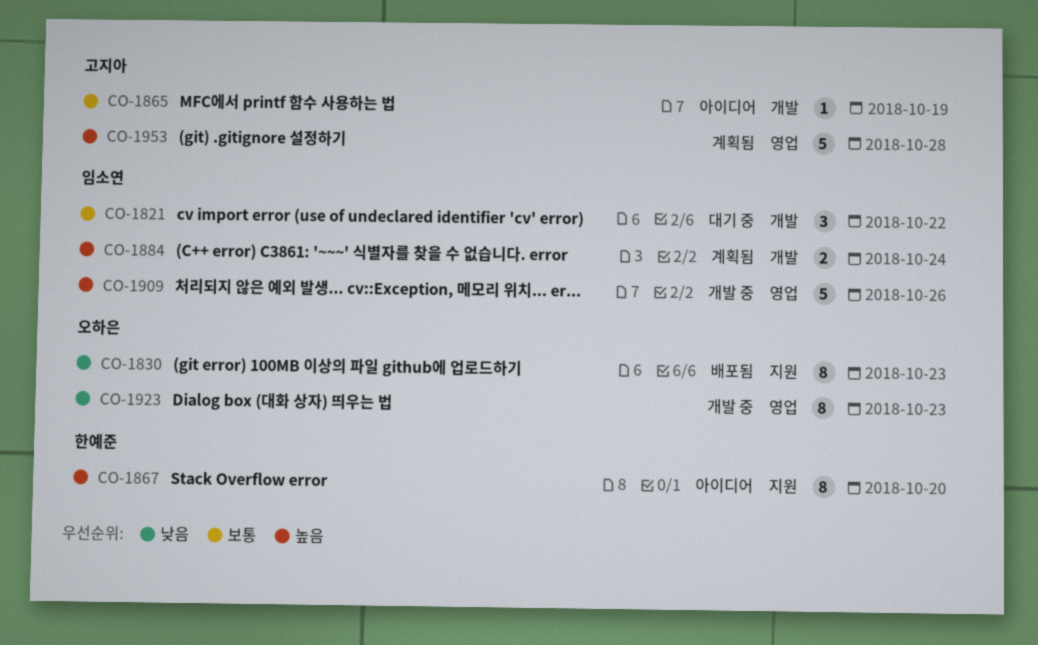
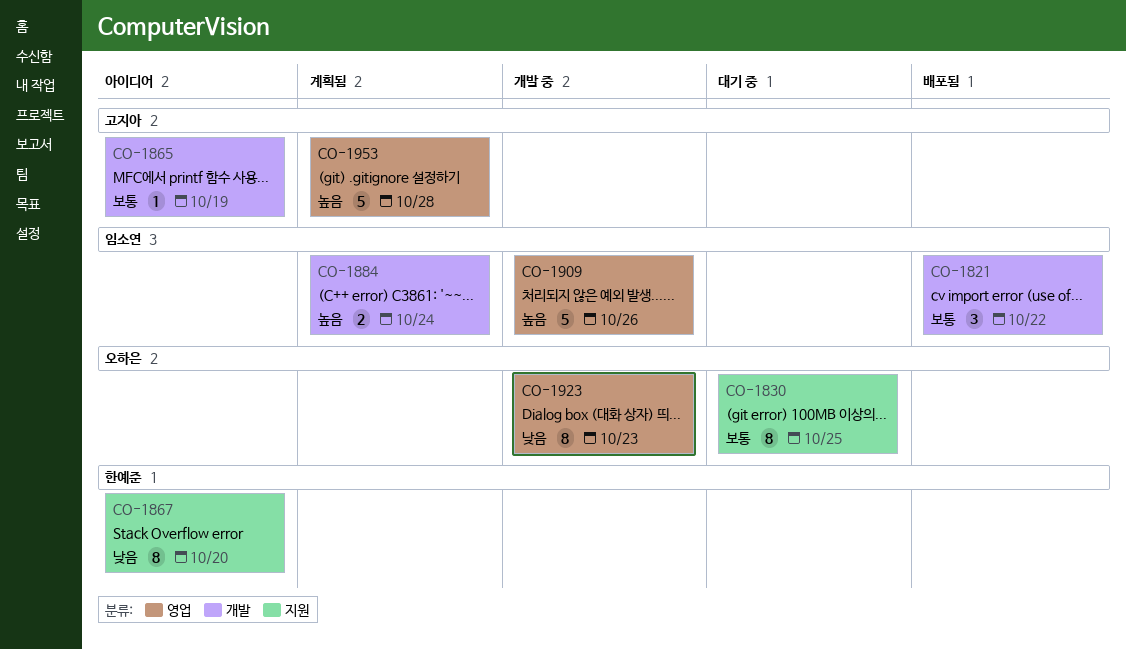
CO-1821, status: 대기 중 -> 배포됨
CO-1830, status: 배포됨 -> 대기 중
CO-1830, priority: 낮음 -> 보통
CO-1830, due: Oct 23 -> Oct 25
CO-1867, priority: 높음 -> 낮음

